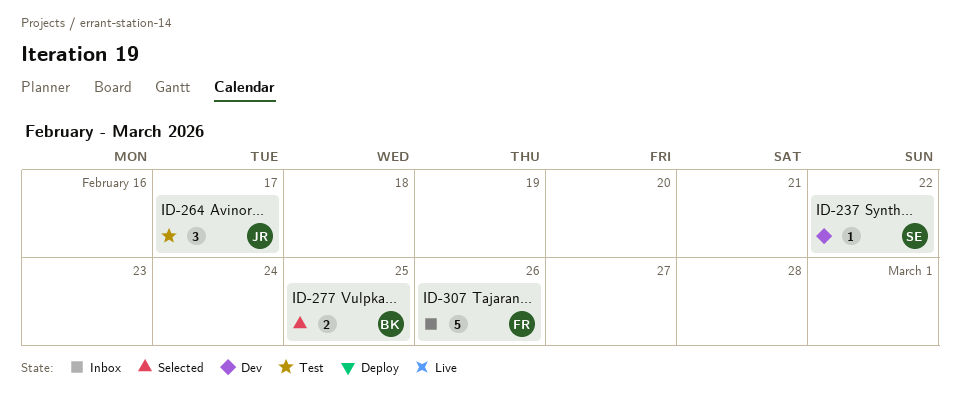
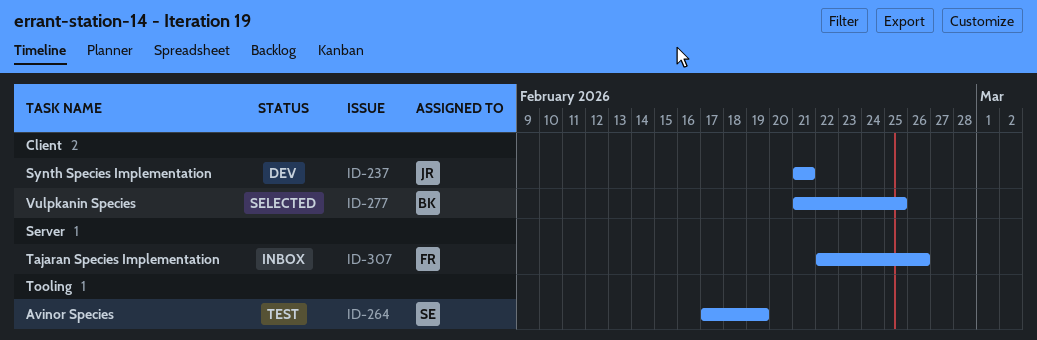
ID-237, owner: SE -> JR
ID-237, due: Feb 22 -> Feb 21
ID-264, owner: JR -> SE
ID-264, due: Feb 17 -> Feb 19

